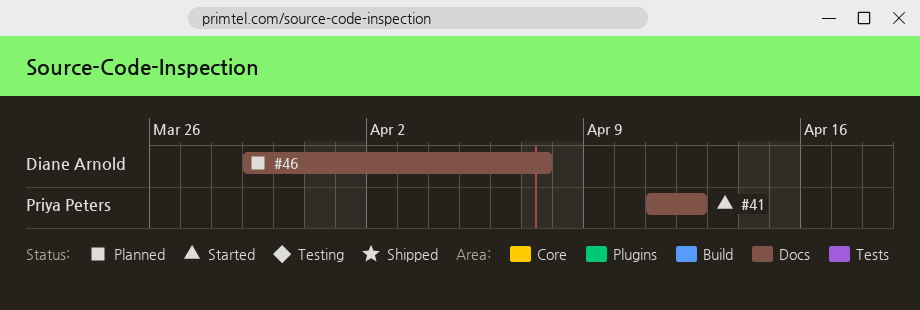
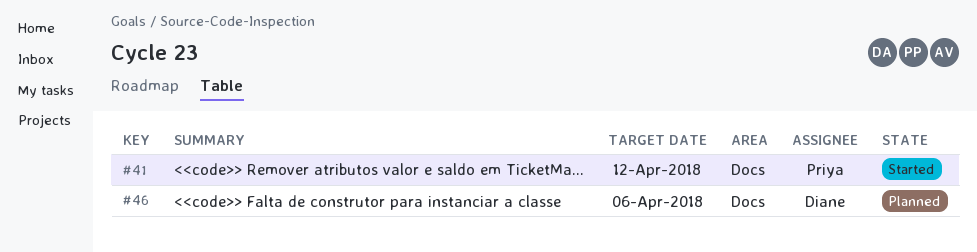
#46, due: Apr 7 -> Apr 6

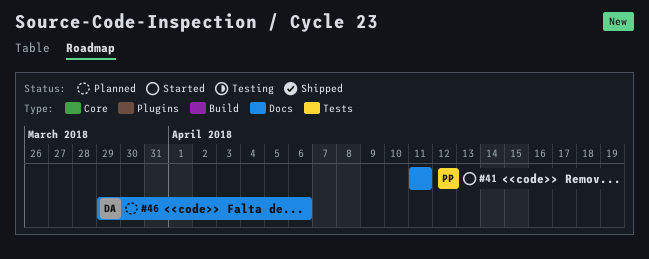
#41, due: Apr 12 -> Apr 11

